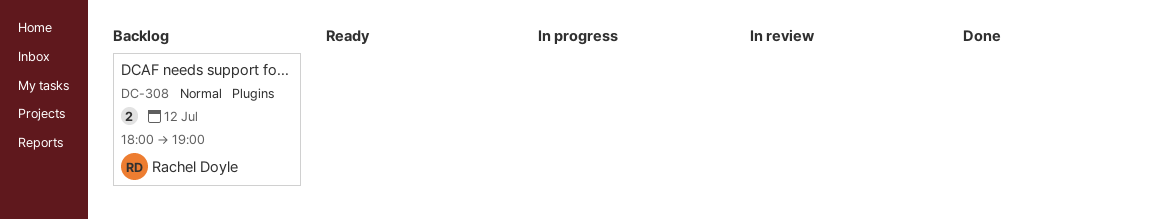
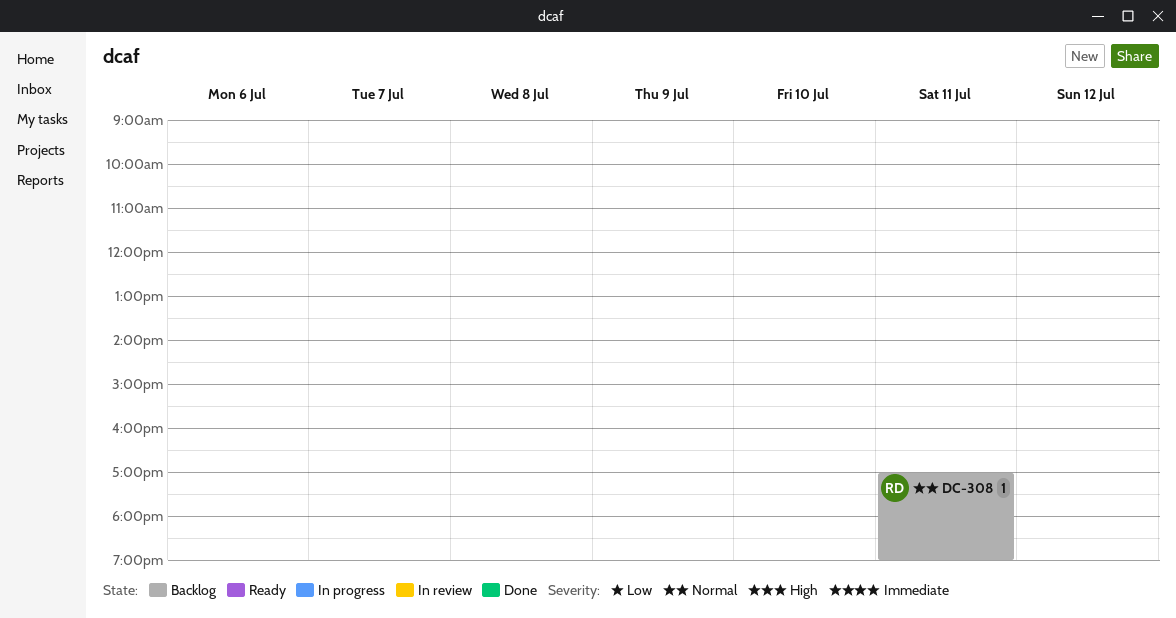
DC-308, estimate: 2 -> 1
DC-308, day: Jul 12 -> Jul 11
DC-308, begins: 18:00 -> 17:00

